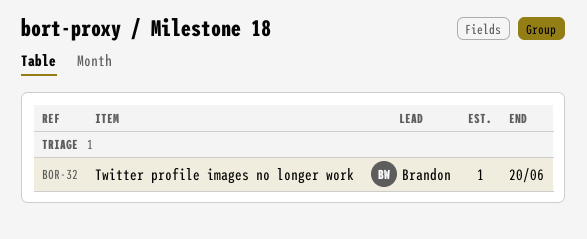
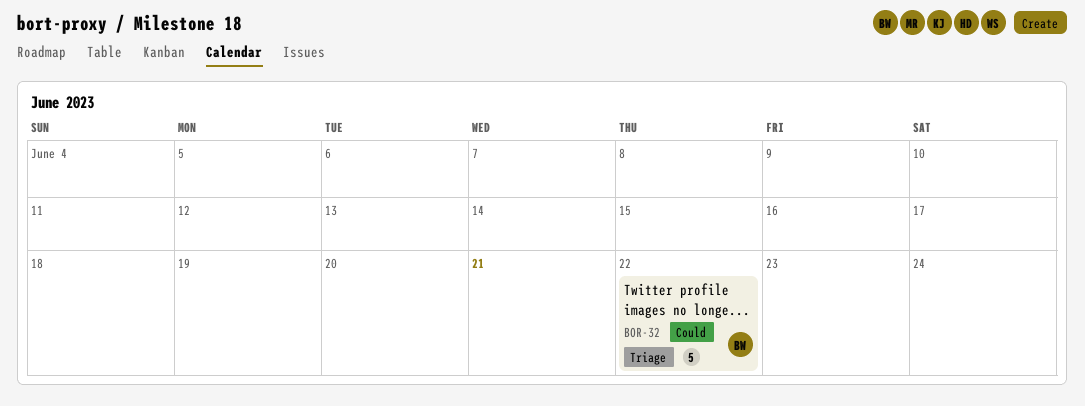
BOR-32, estimate: 1 -> 5
BOR-32, due: Jun 20 -> Jun 22

